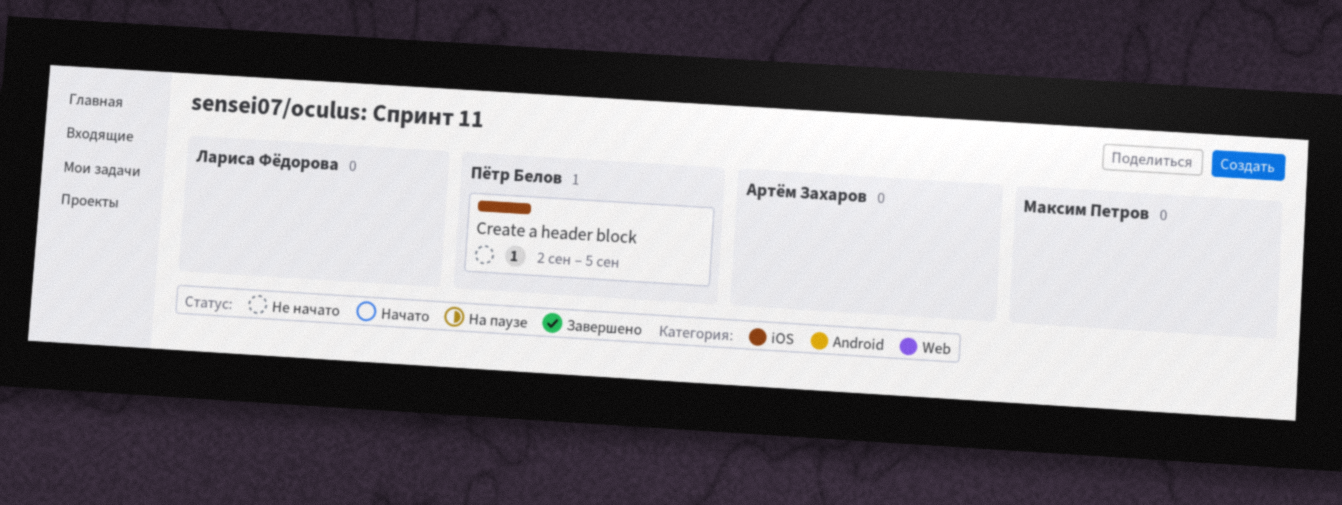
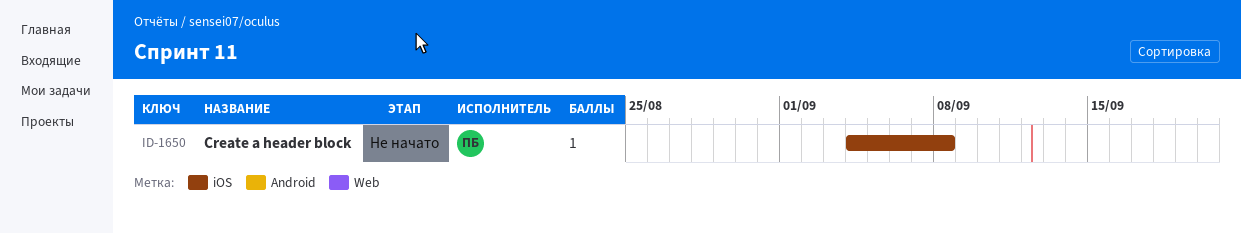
Сreate a header block, start: Sep 2 -> Sep 4
Сreate a header block, due: Sep 5 -> Sep 8

